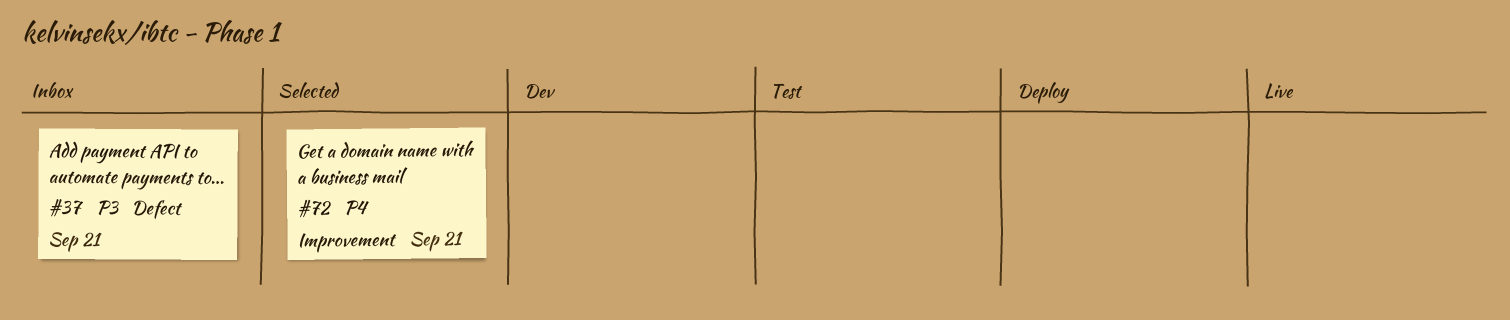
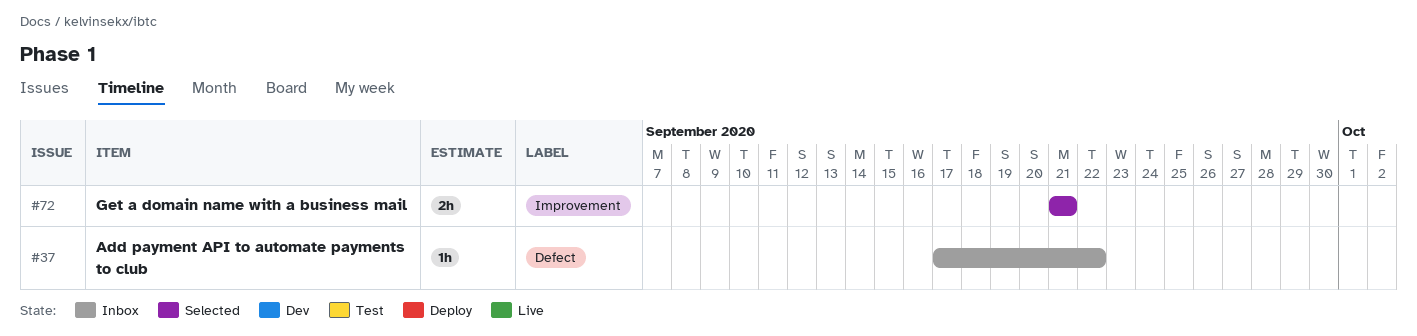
#37, due: Sep 21 -> Sep 22

